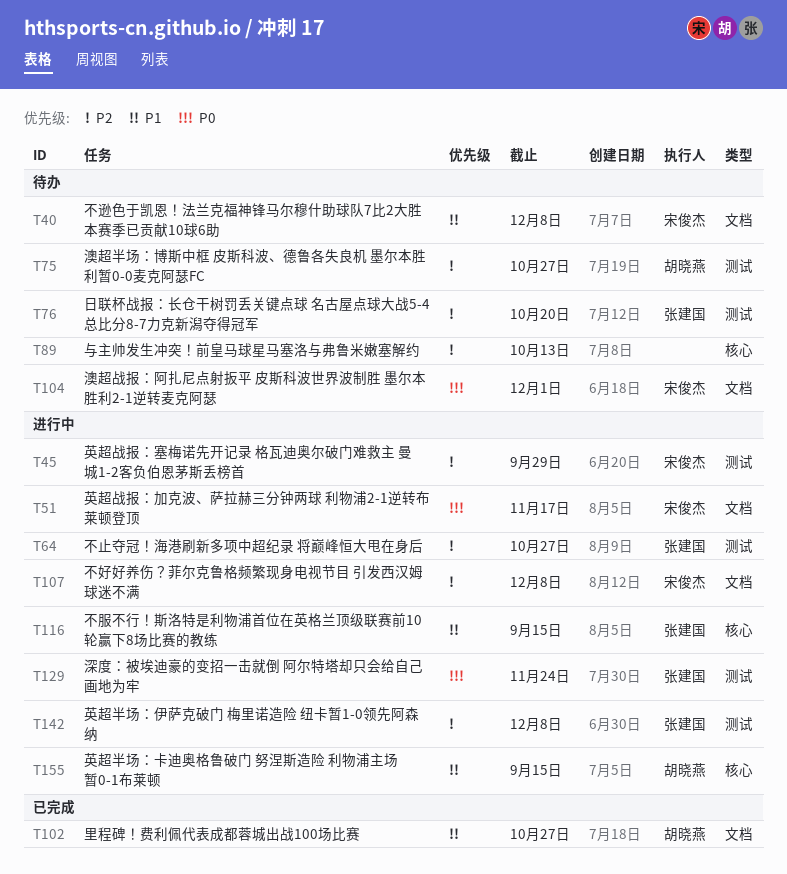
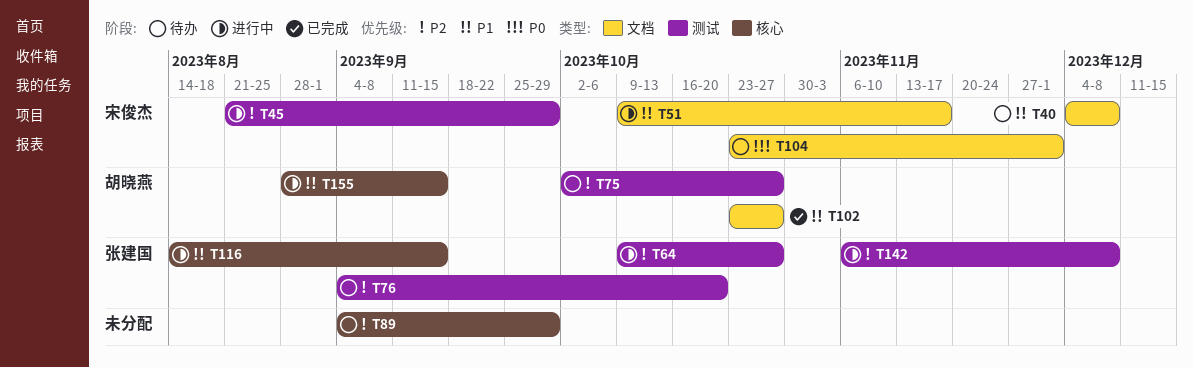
T51, priority: P0 -> P1
T89, due: Oct 13 -> Sep 29
T107: present -> none
T129: present -> none

